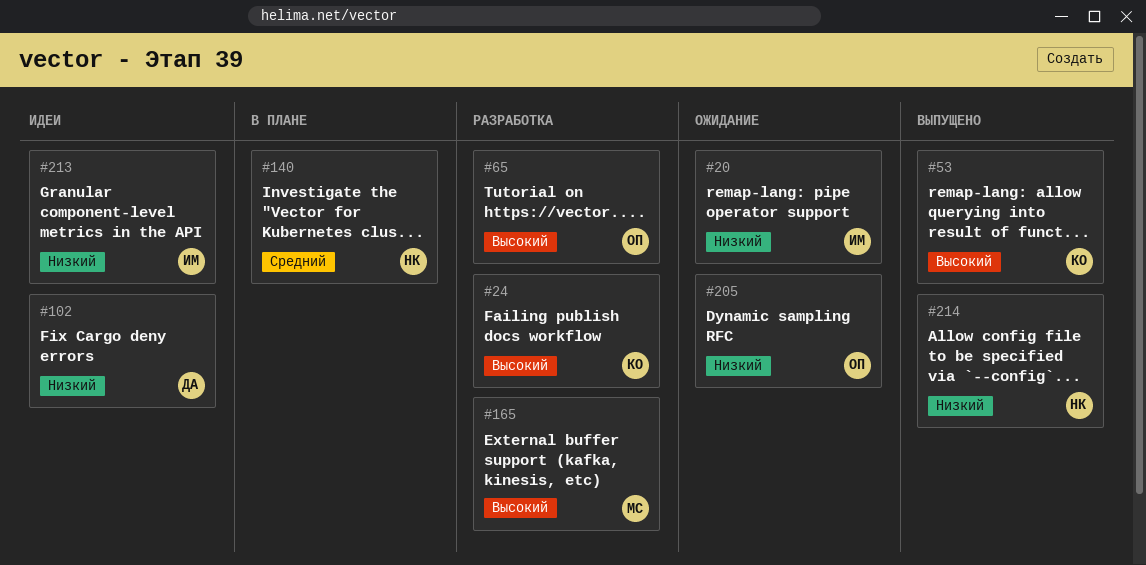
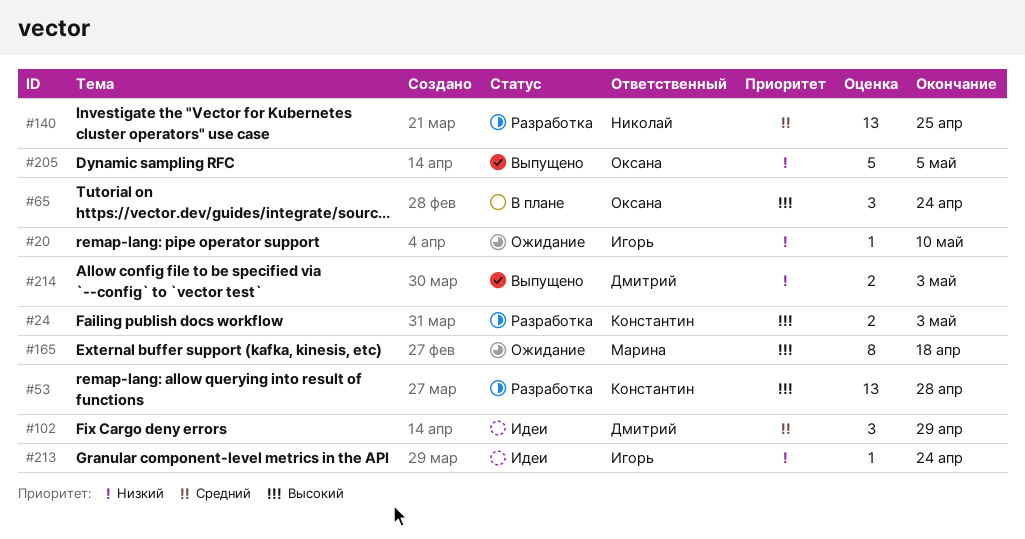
#53, status: Выпущено -> Разработка
#65, status: Разработка -> В плане
#102, priority: Низкий -> Средний
#140, status: В плане -> Разработка
#165, status: Разработка -> Ожидание
#205, status: Ожидание -> Выпущено
#214, owner: Николай -> Дмитрий

